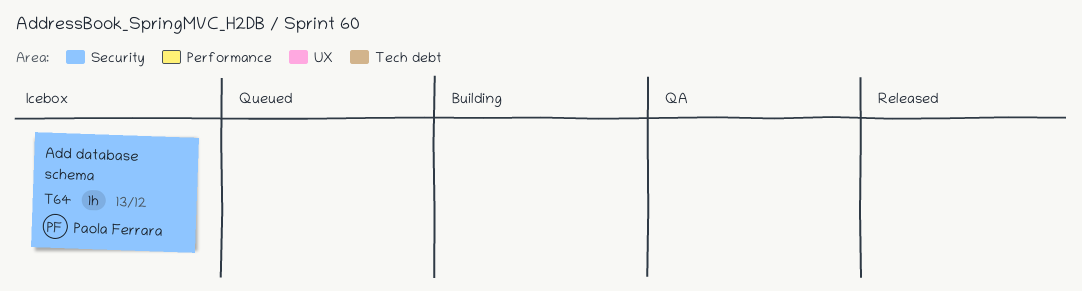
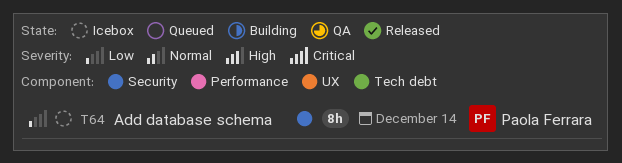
T64, estimate: 1h -> 8h
T64, due: Dec 13 -> Dec 14

